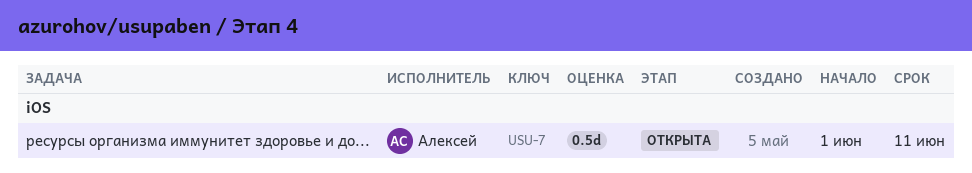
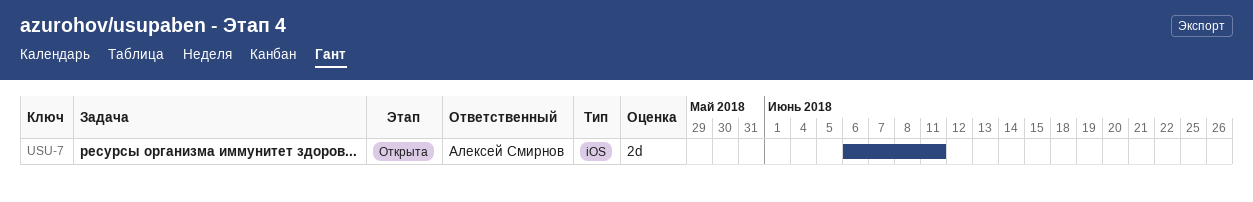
USU-7, estimate: 0.5d -> 2d
USU-7, start: Jun 1 -> Jun 6

